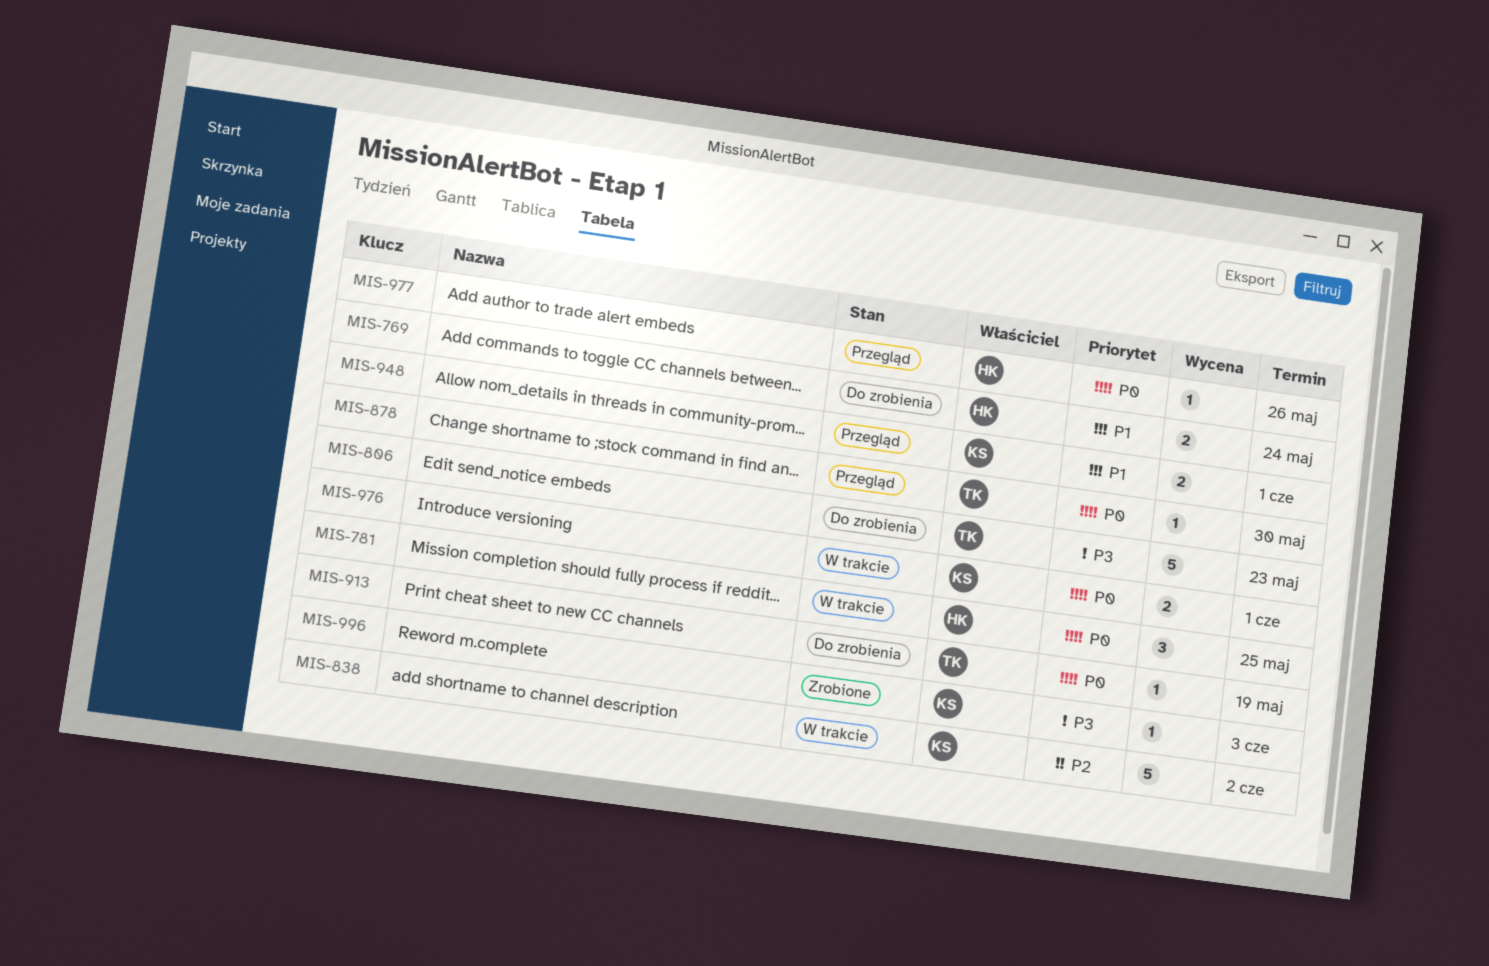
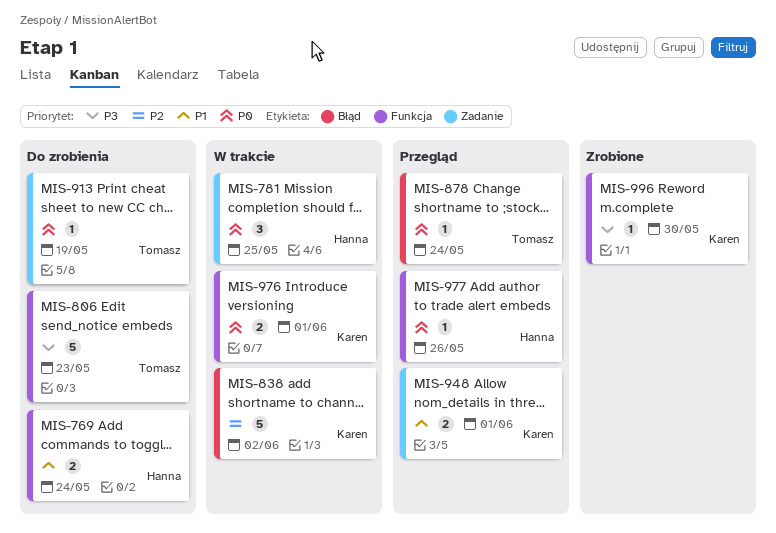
MIS-878, due: May 30 -> May 24
MIS-996, due: Jun 3 -> May 30

